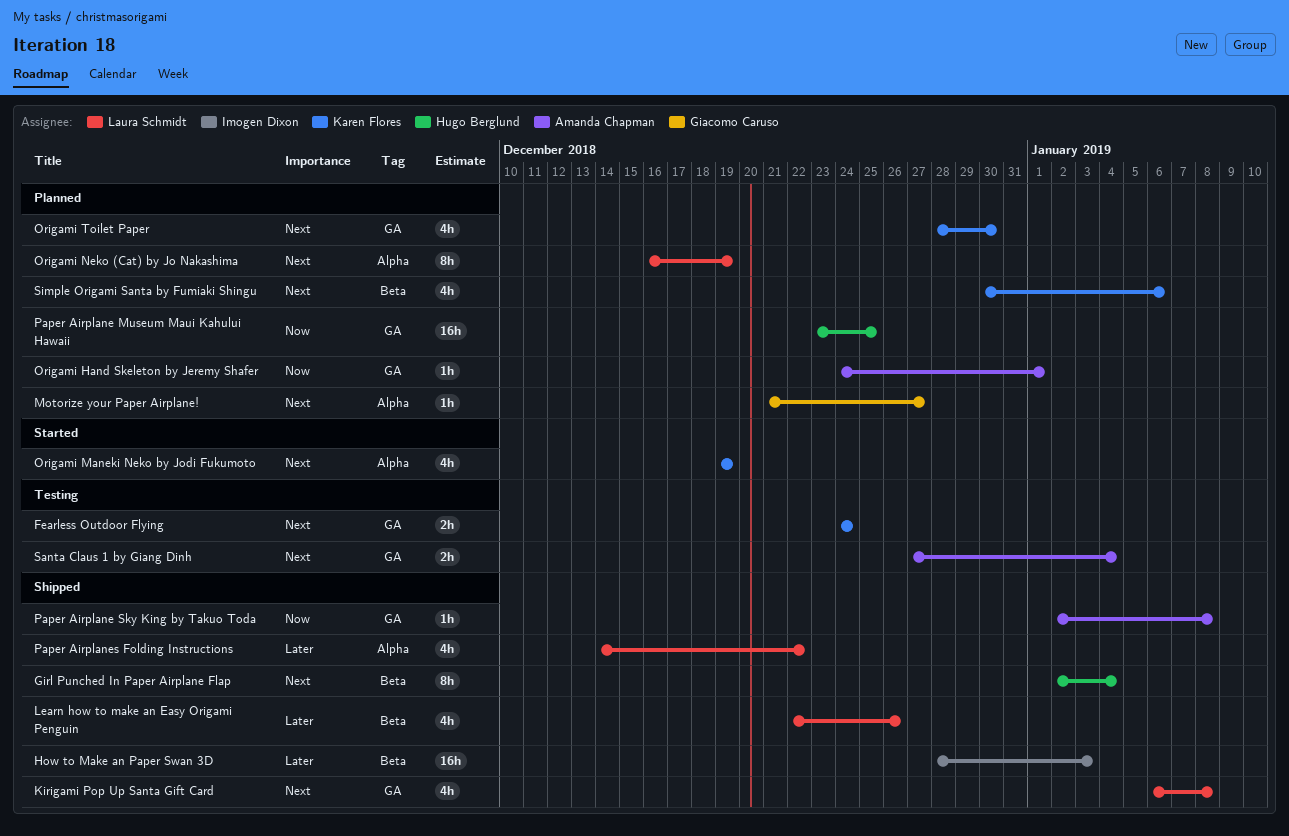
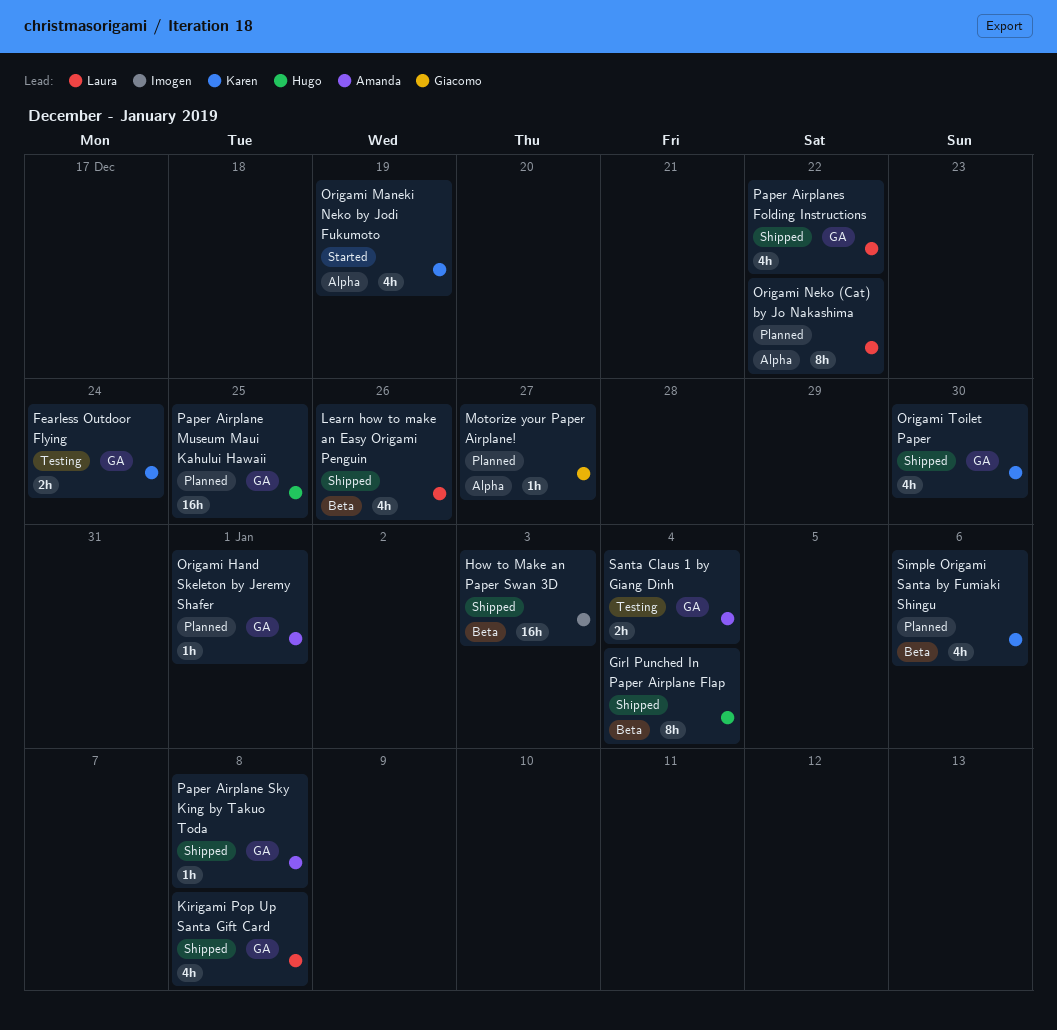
Origami Neko (Cat) by Jo Nakashima, due: Dec 19 -> Dec 22
Origami Toilet Paper, status: Planned -> Shipped
Paper Airplanes Folding Instructions, label: Alpha -> GA

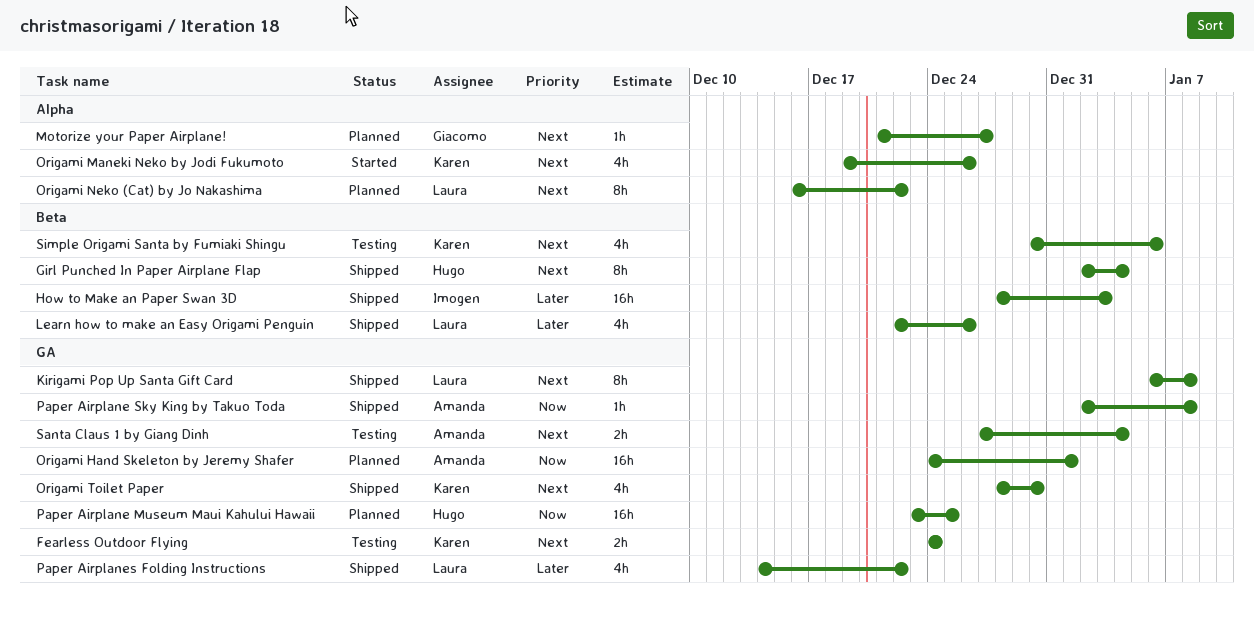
Kirigami Pop Up Santa Gift Card, estimate: 4h -> 8h
Origami Hand Skeleton by Jeremy Shafer, estimate: 1h -> 16h
Origami Maneki Neko by Jodi Fukumoto, due: Dec 19 -> Dec 26
Simple Origami Santa by Fumiaki Shingu, status: Planned -> Testing

